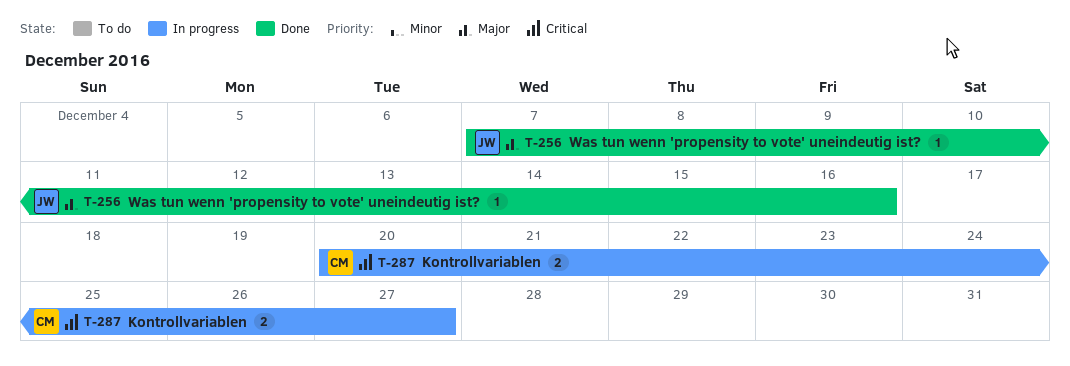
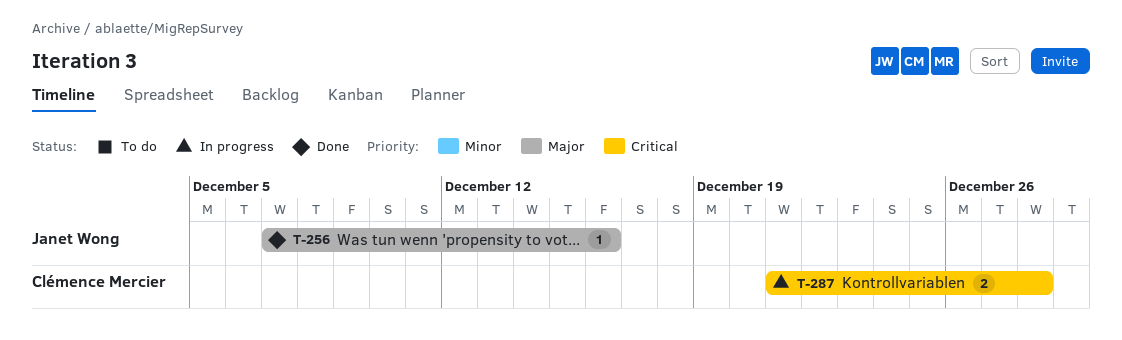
T-287, start: Dec 20 -> Dec 21
T-287, due: Dec 27 -> Dec 28

